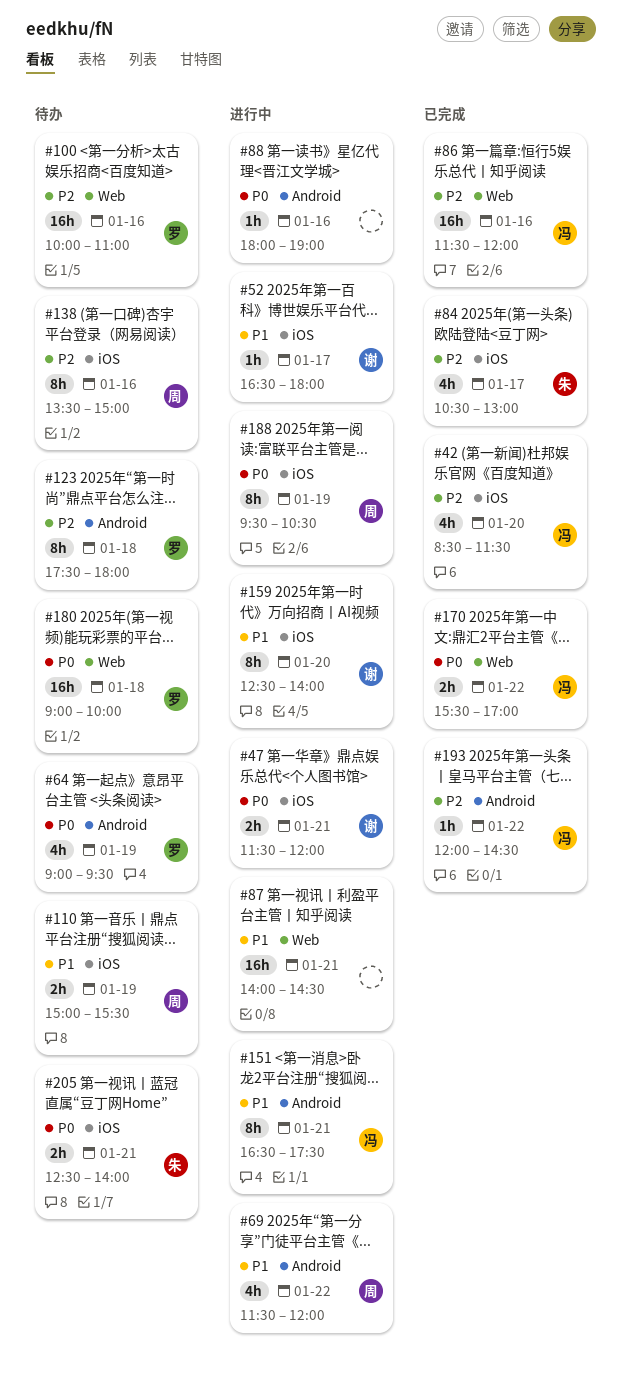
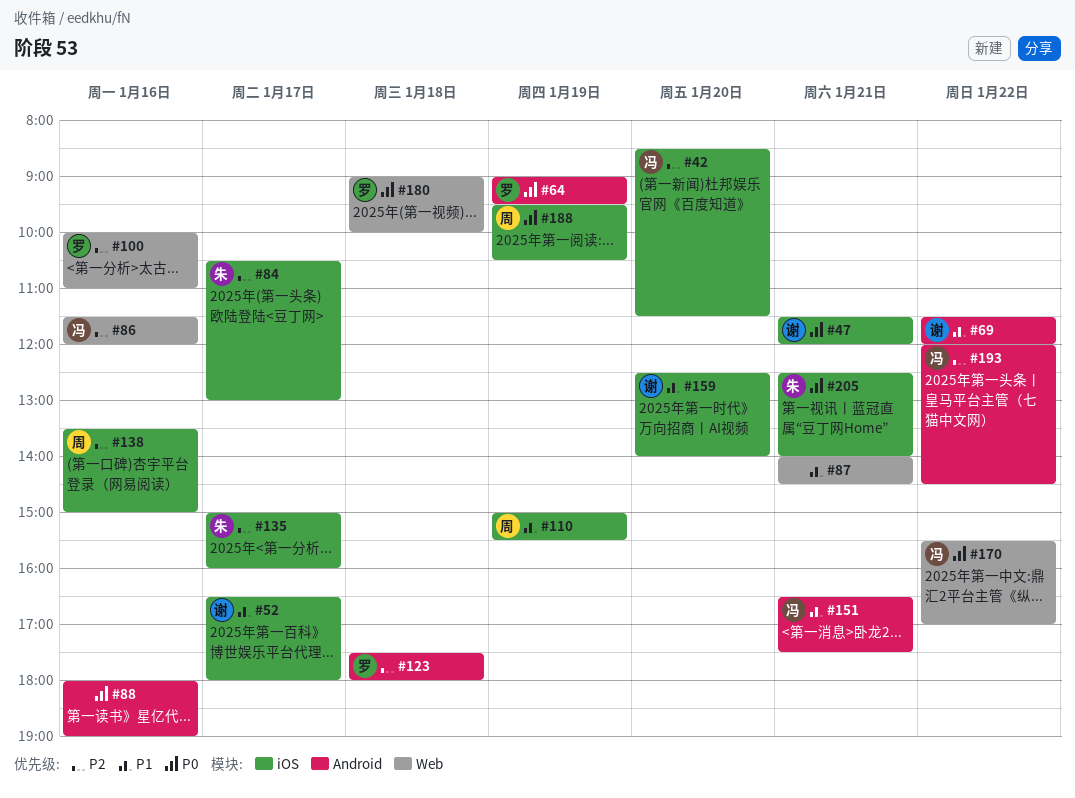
#69, owner: 周 -> 谢
#135: none -> present

